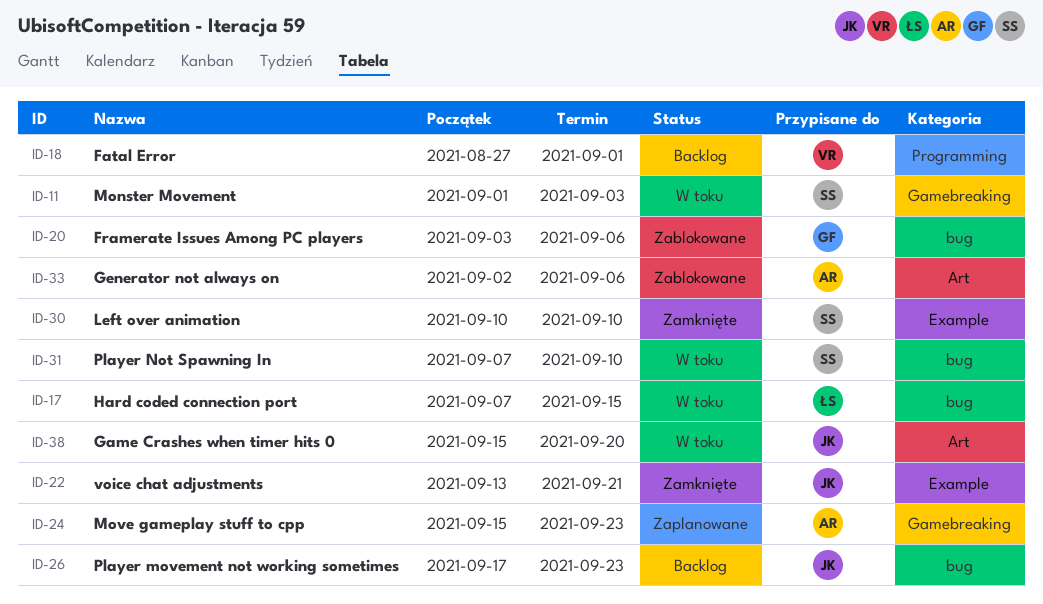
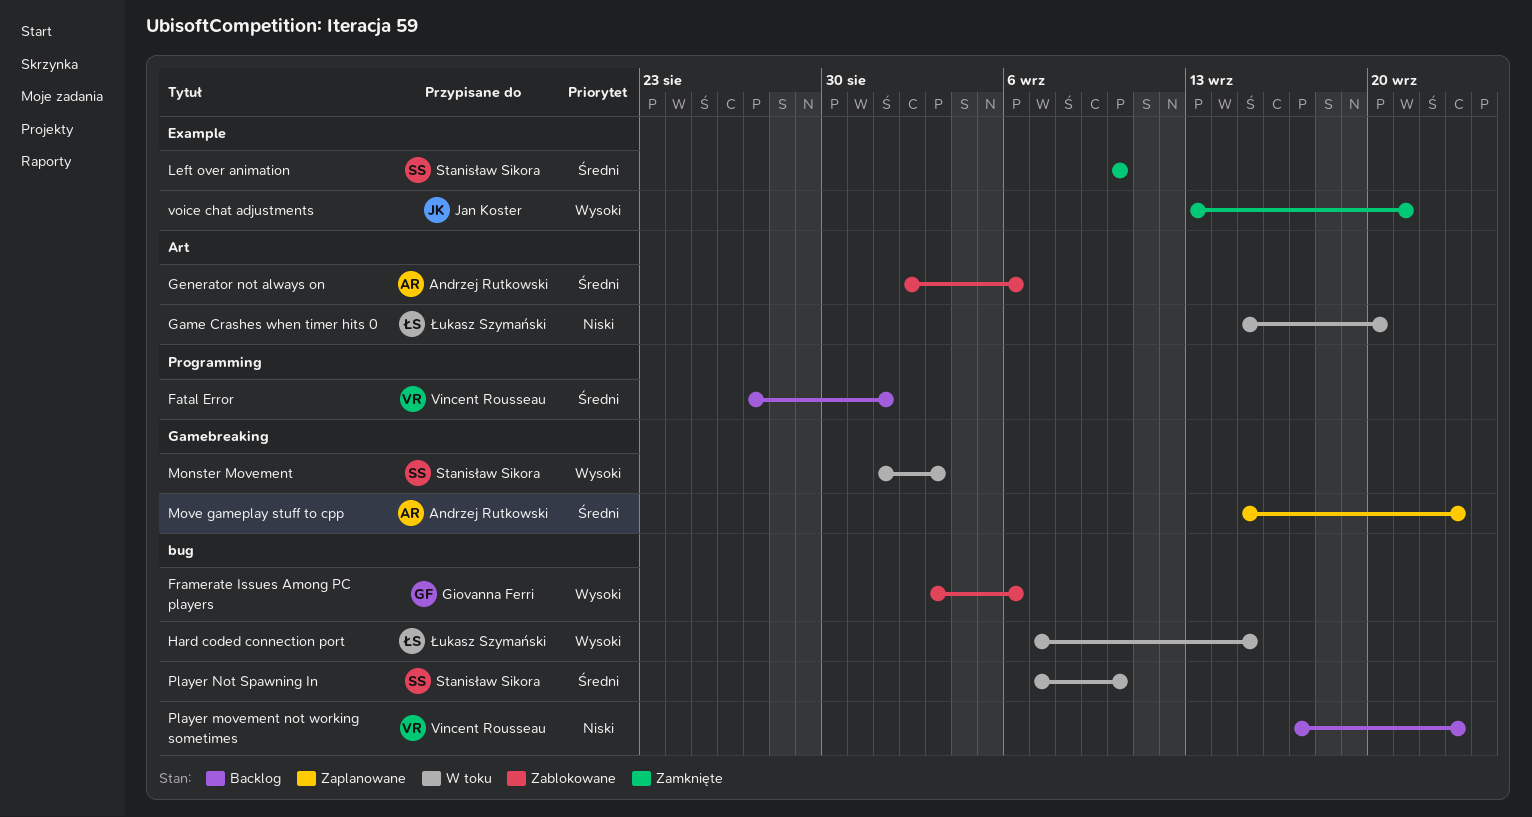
Game Crashes when timer hits 0, owner: Jan Koster -> Łukasz Szymański
Player movement not working sometimes, owner: Jan Koster -> Vincent Rousseau

